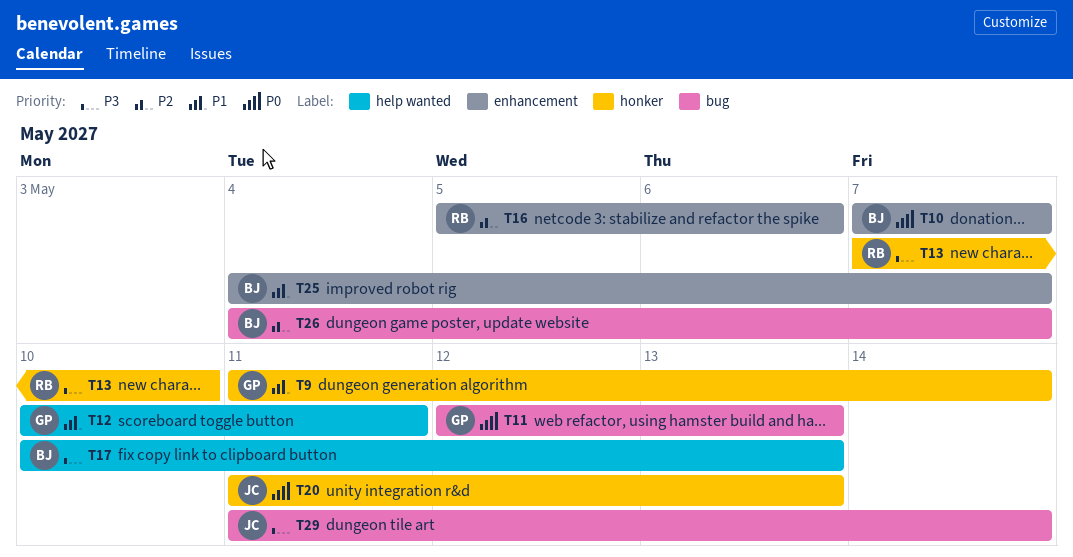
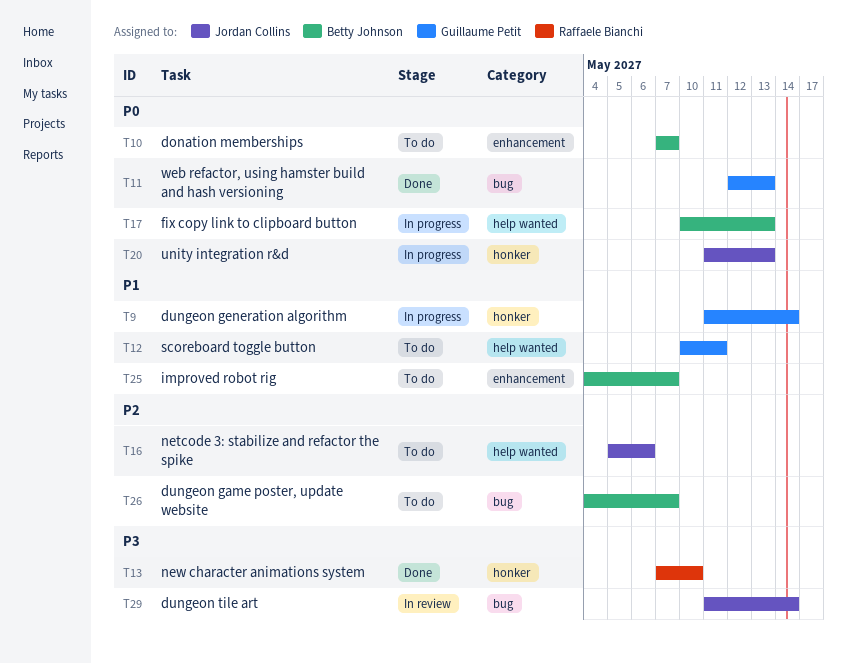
T16, owner: Raffaele Bianchi -> Jordan Collins
T16, label: enhancement -> help wanted
T17, priority: P3 -> P0

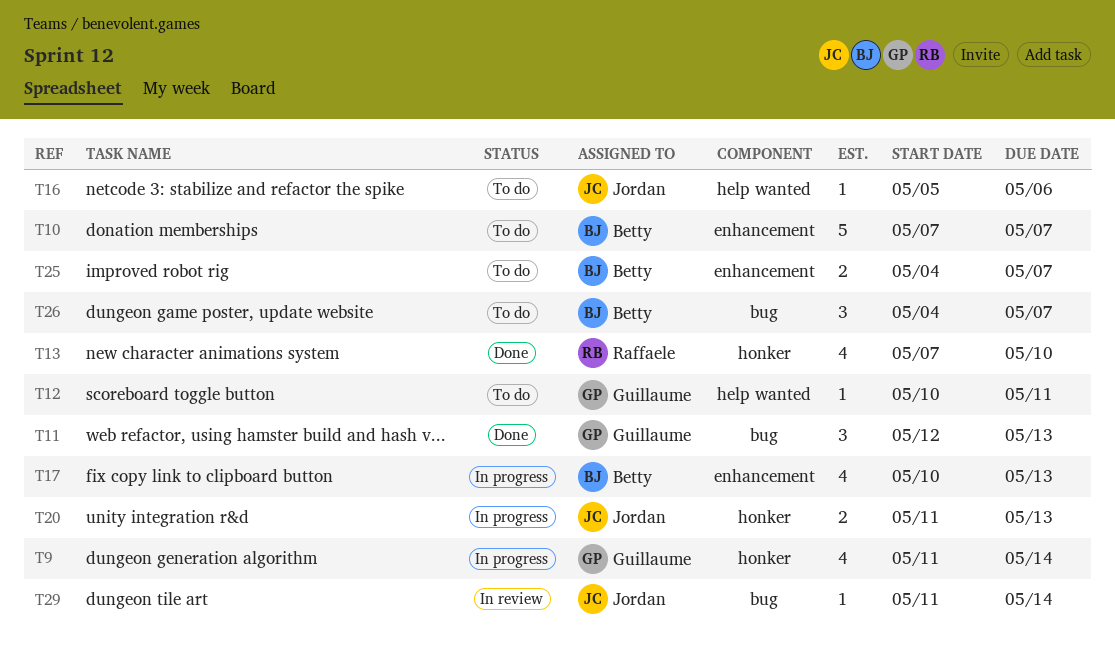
T17, label: help wanted -> enhancement

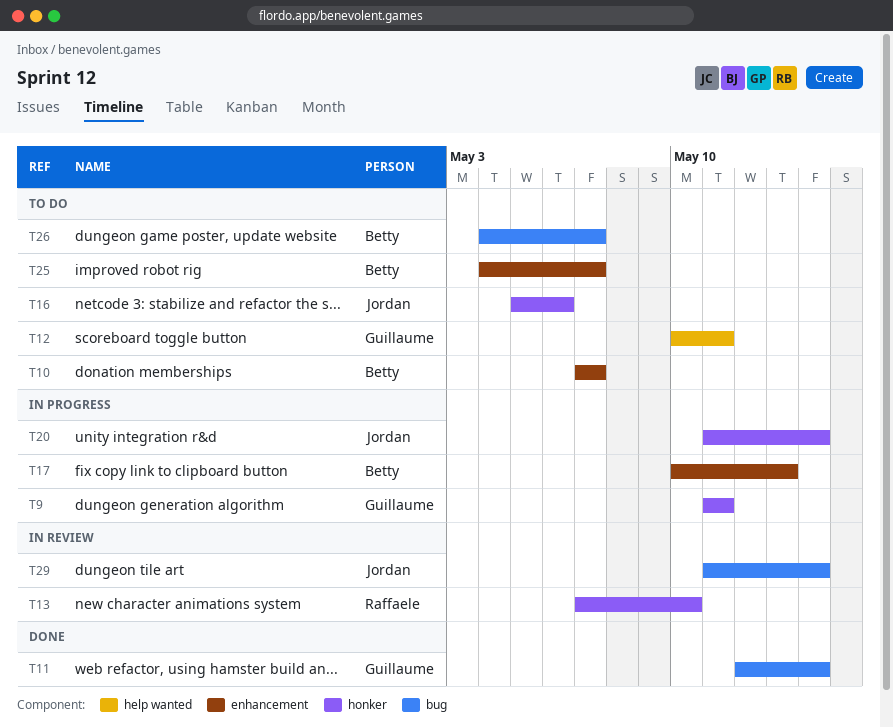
T9, due: May 14 -> May 11
T11, due: May 13 -> May 14
T13, status: Done -> In review
T16, label: help wanted -> honker
T20, due: May 13 -> May 14

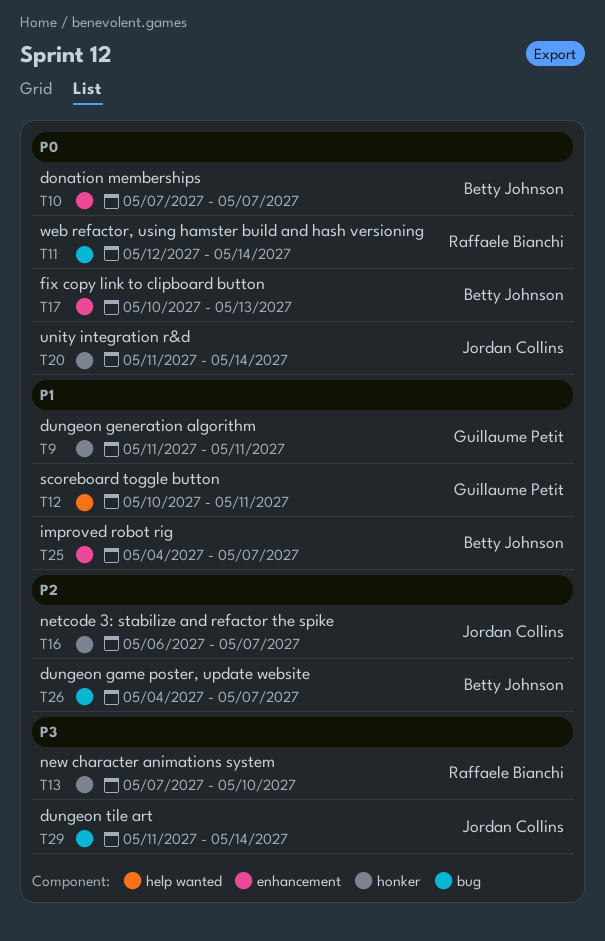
T11, owner: Guillaume Petit -> Raffaele Bianchi
T16, start: May 5 -> May 6
T16, due: May 6 -> May 7

